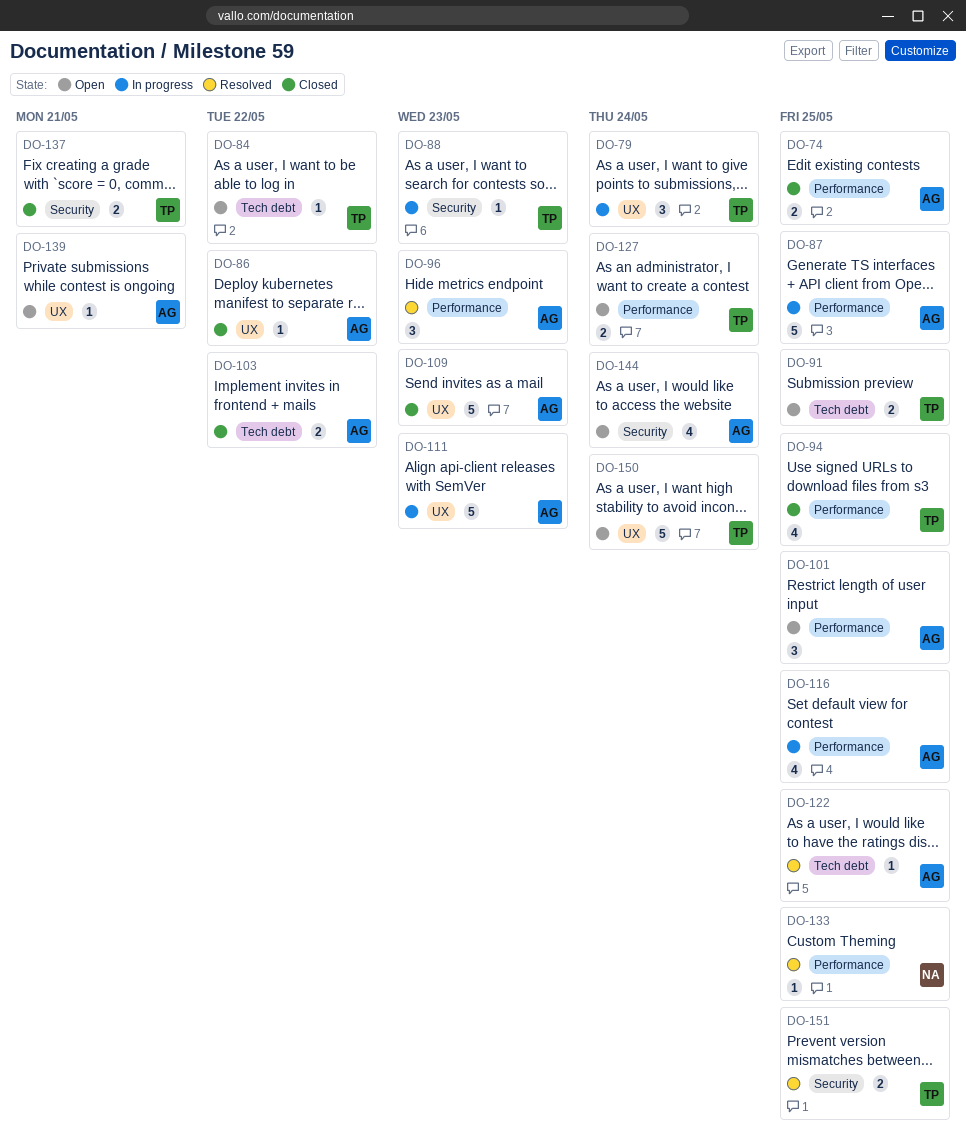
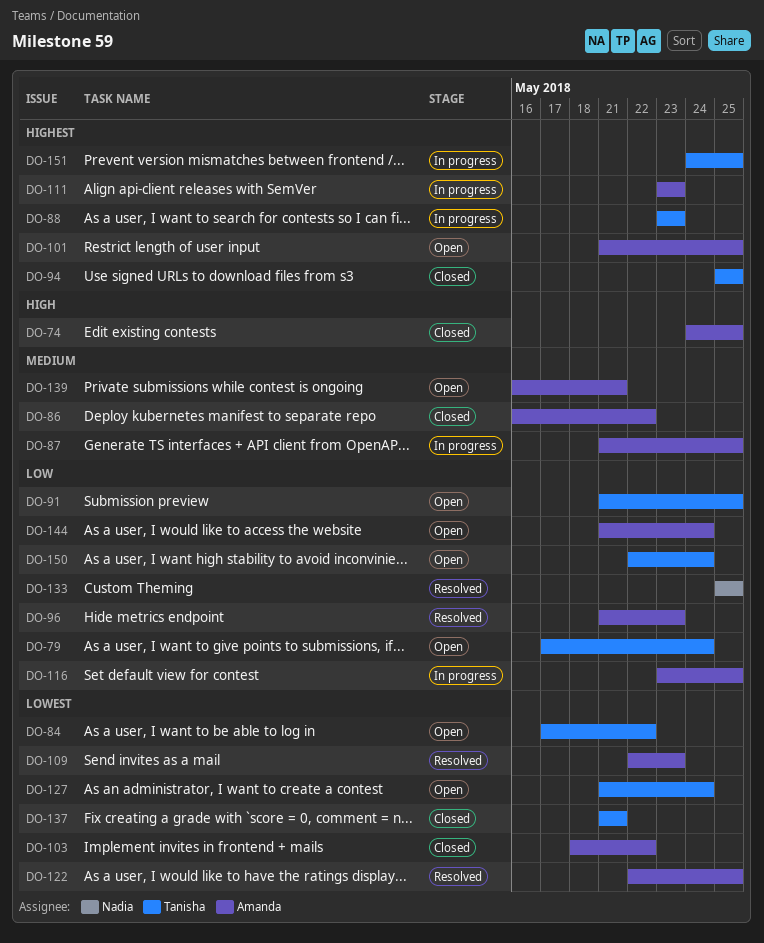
DO-79, status: In progress -> Open
DO-109, status: Closed -> Resolved
DO-151, status: Resolved -> In progress

